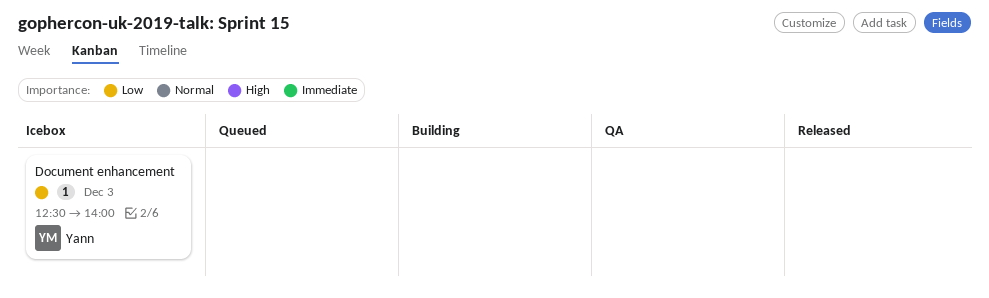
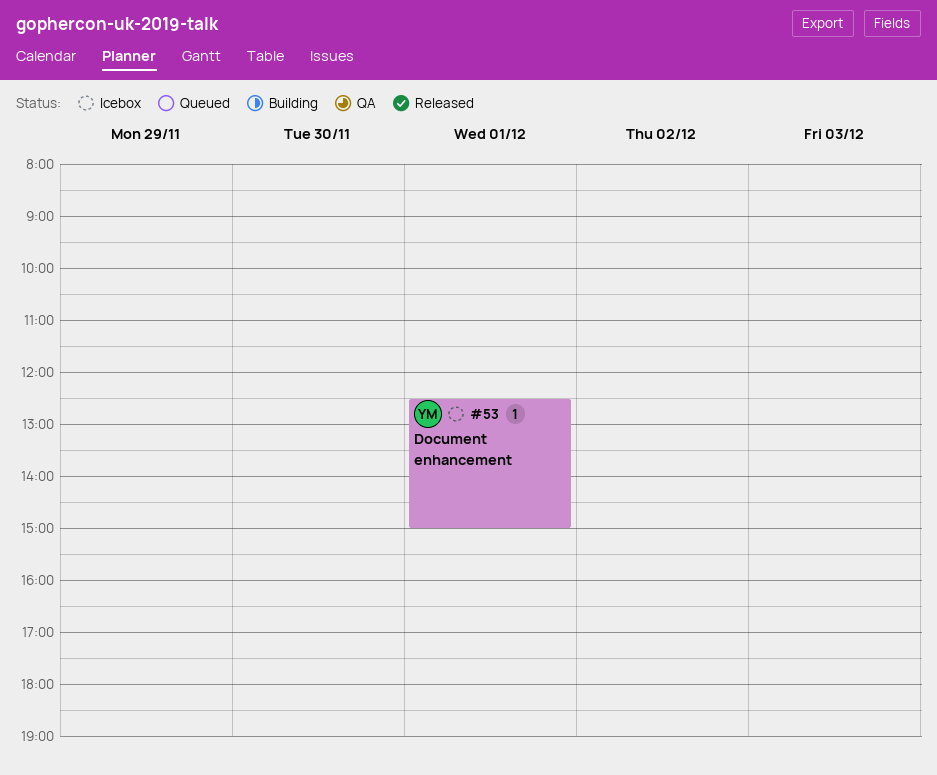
Document enhancement, day: Dec 3 -> Dec 1
Document enhancement, ends: 14:00 -> 15:00

